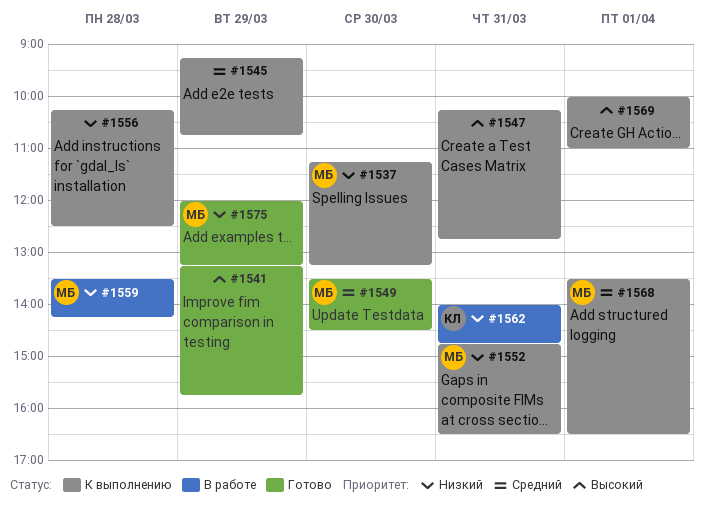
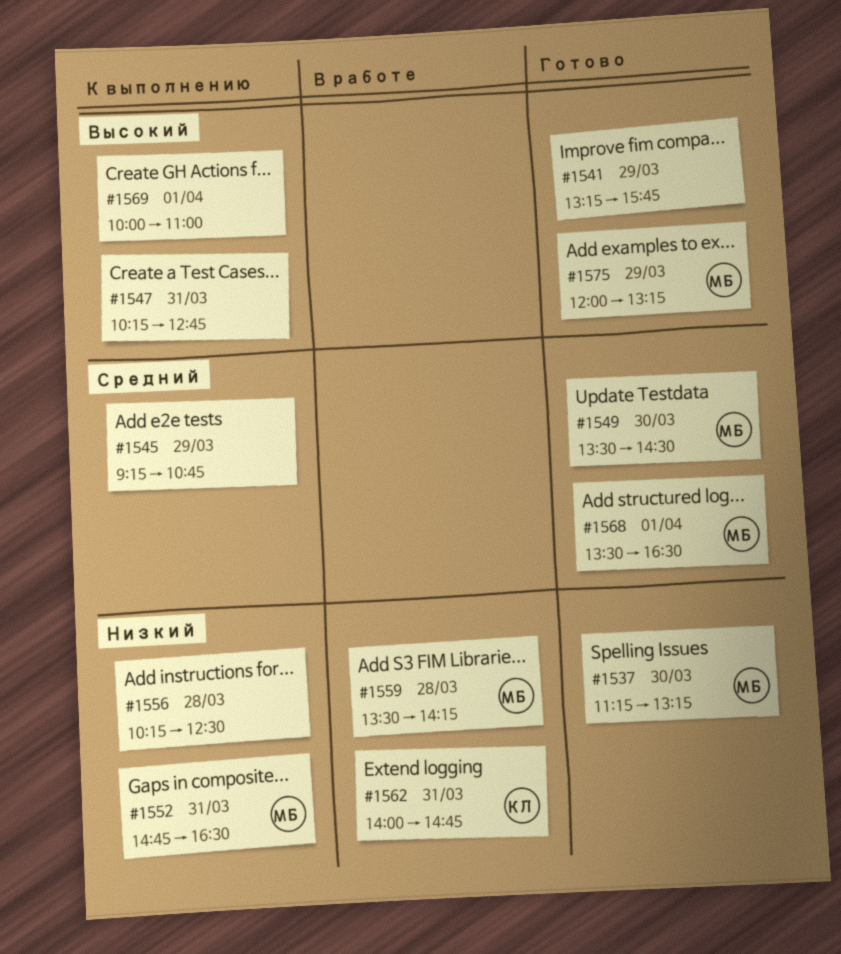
#1537, status: К выполнению -> Готово
#1568, status: К выполнению -> Готово
#1575, priority: Низкий -> Высокий

